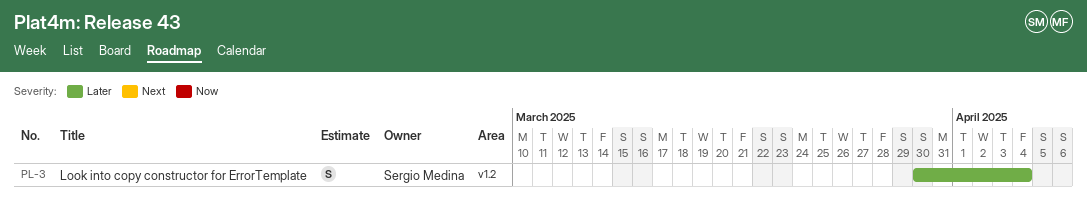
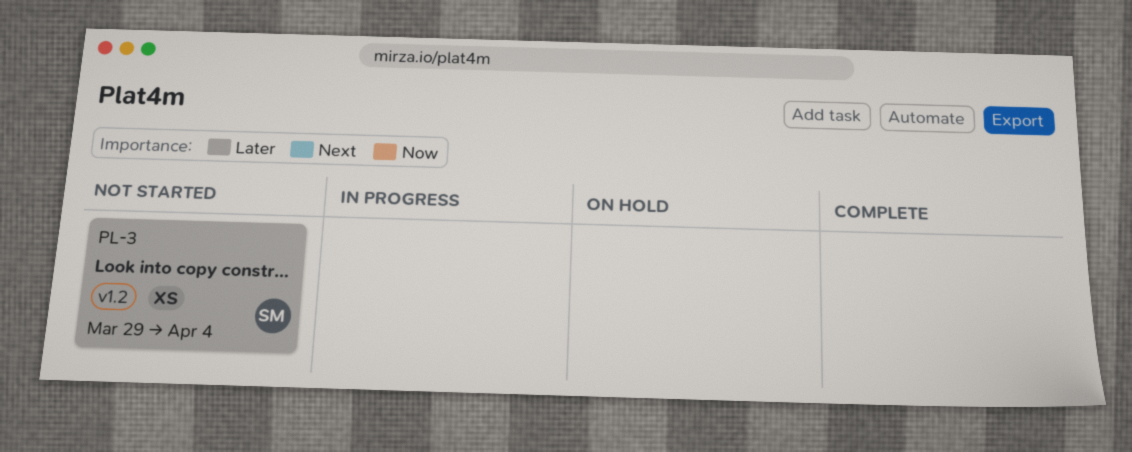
PL-3, estimate: S -> XS
PL-3, start: Mar 30 -> Mar 29

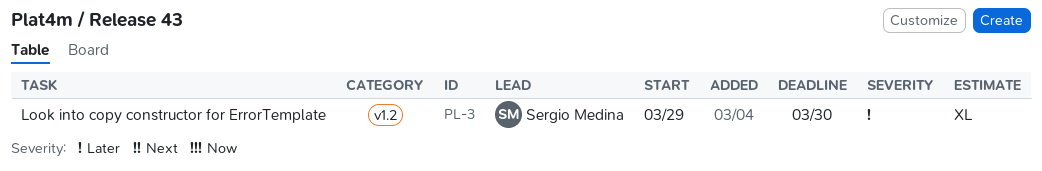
PL-3, estimate: XS -> XL
PL-3, due: Apr 4 -> Mar 30

